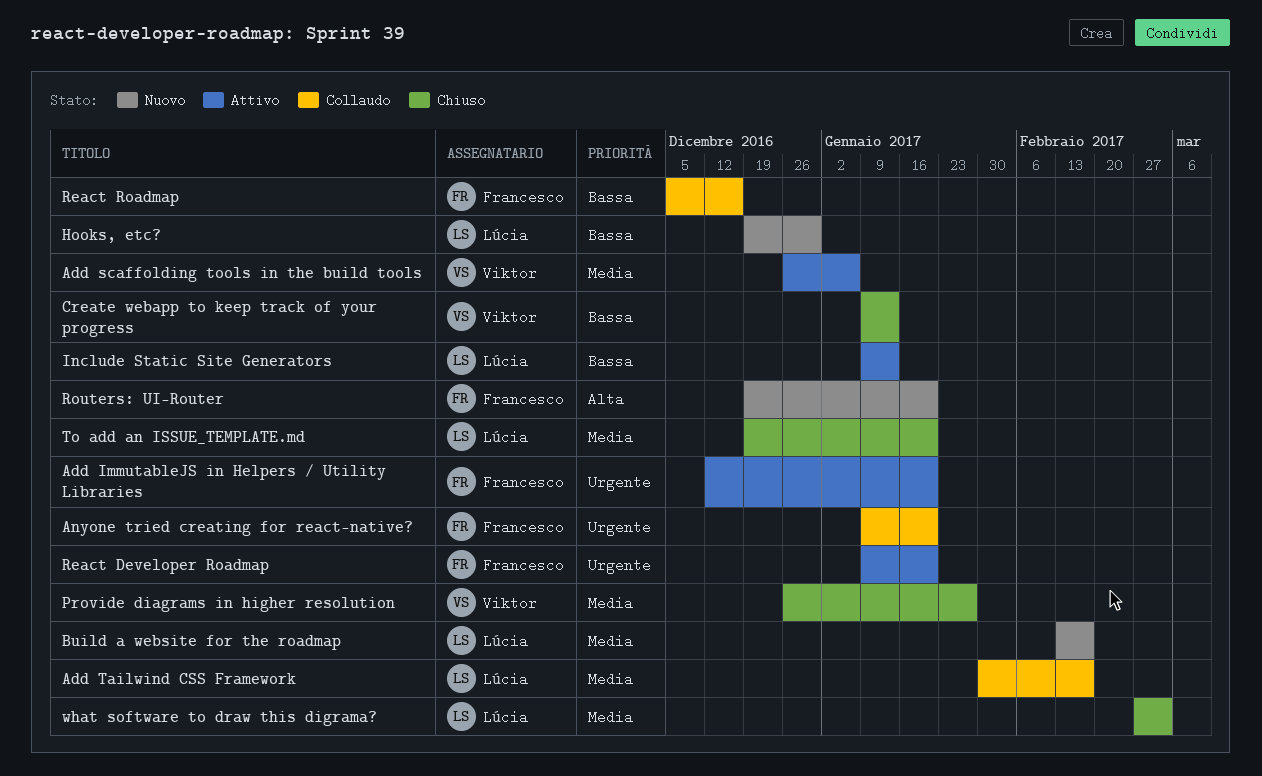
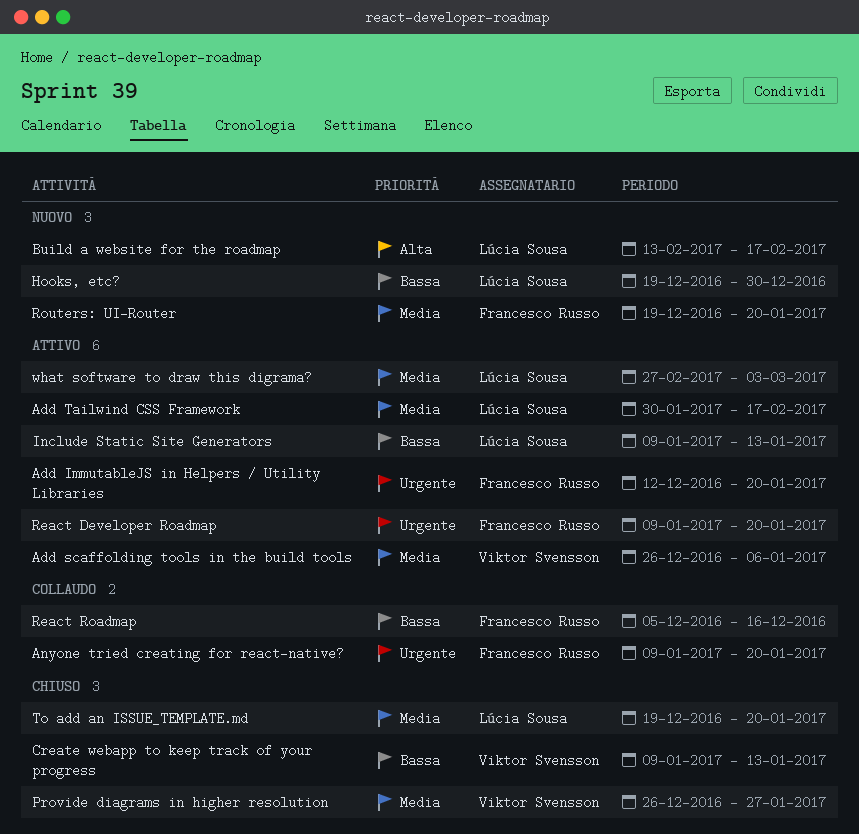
Add Tailwind CSS Framework, status: Collaudo -> Attivo
Build a website for the roadmap, priority: Media -> Alta
Routers: UI-Router, priority: Alta -> Media
what software to draw this digrama?, status: Chiuso -> Attivo

